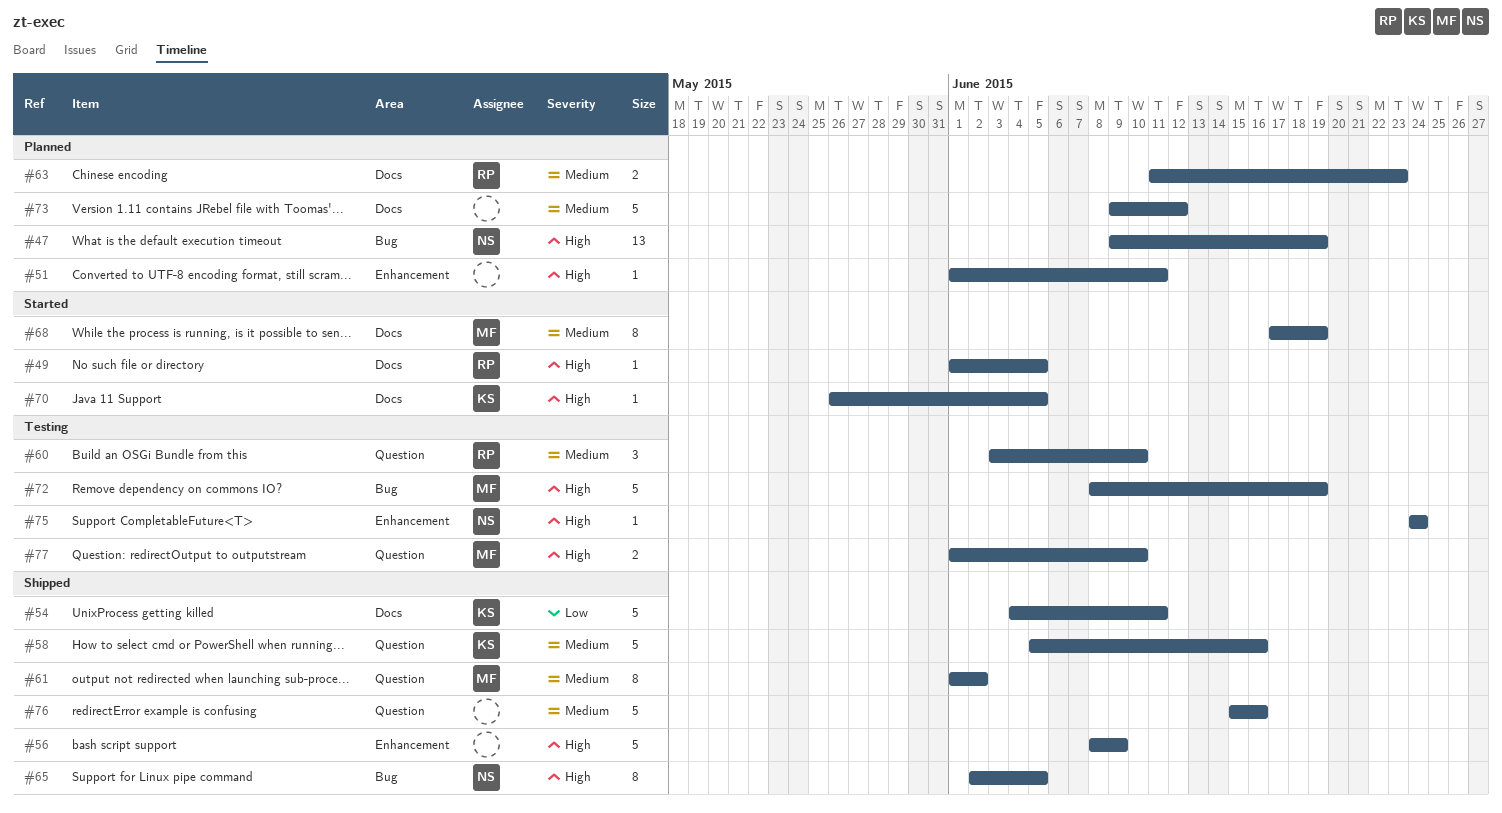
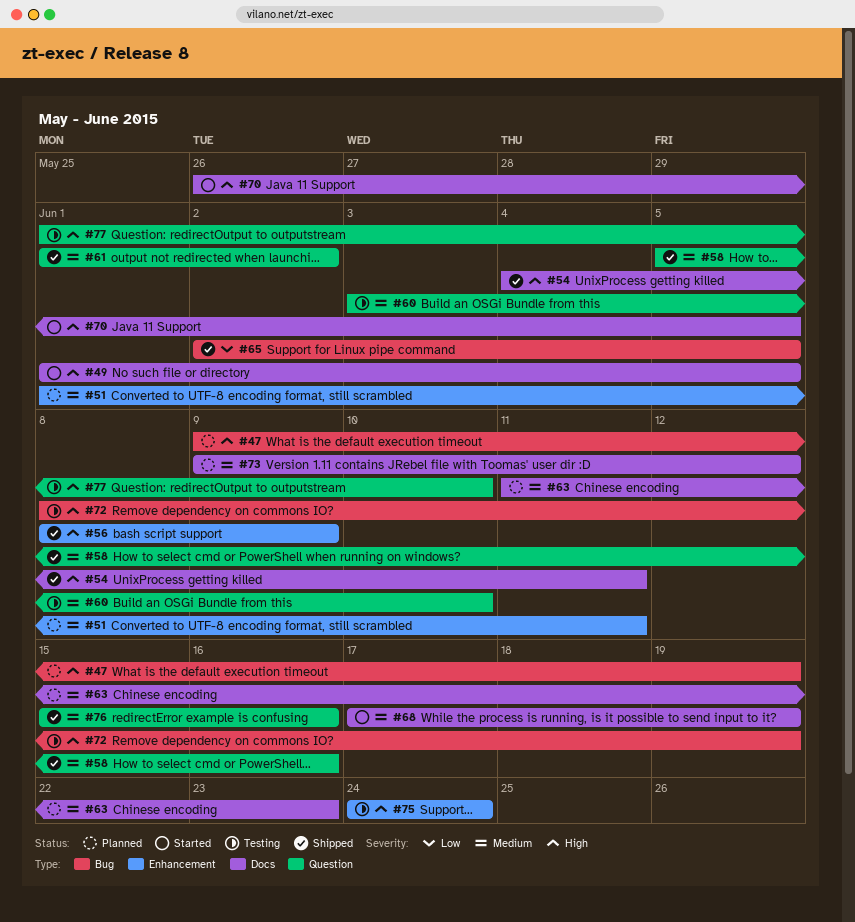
#51, priority: High -> Medium
#54, priority: Low -> High
#65, priority: High -> Low

